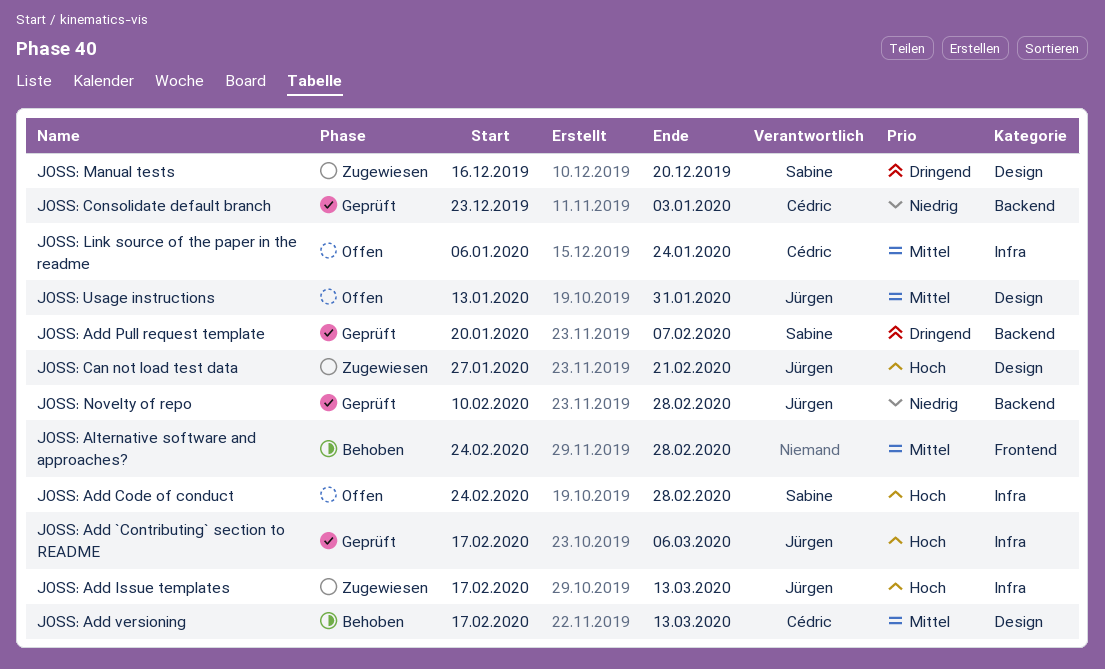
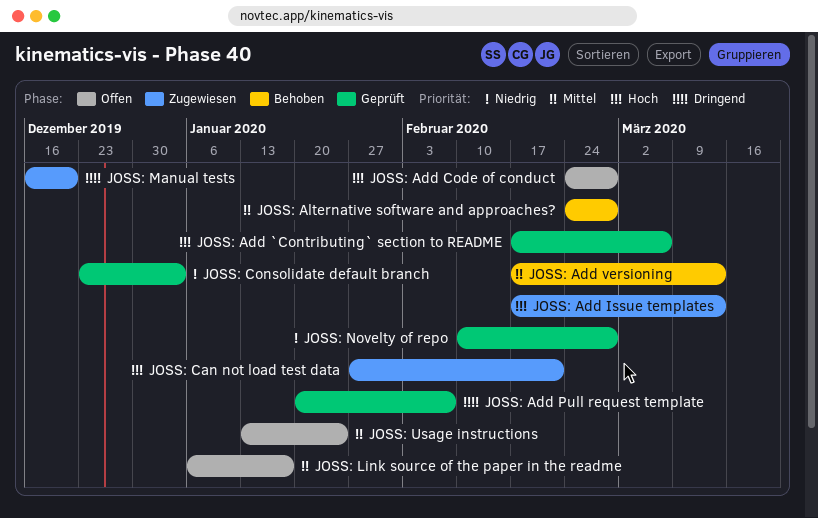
JOSS: Link source of the paper in the readme, due: Jan 24 -> Jan 17
JOSS: Usage instructions, due: Jan 31 -> Jan 24

